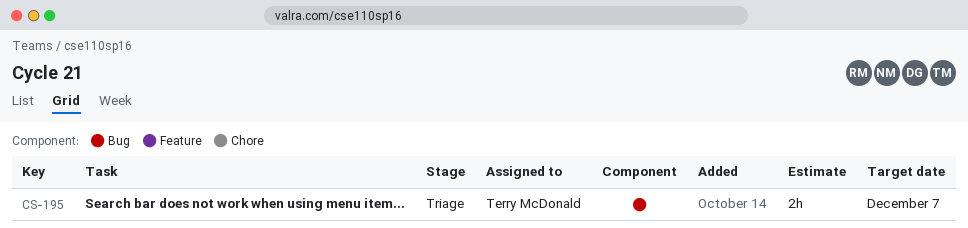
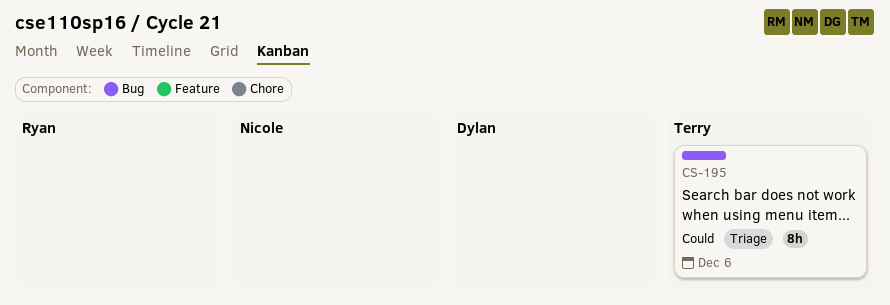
CS-195, estimate: 2h -> 8h
CS-195, due: Dec 7 -> Dec 6

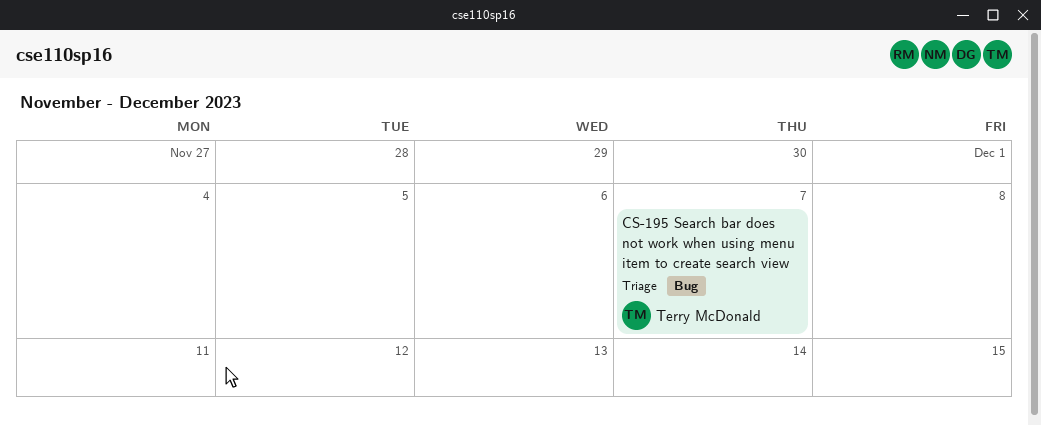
CS-195, due: Dec 6 -> Dec 7

